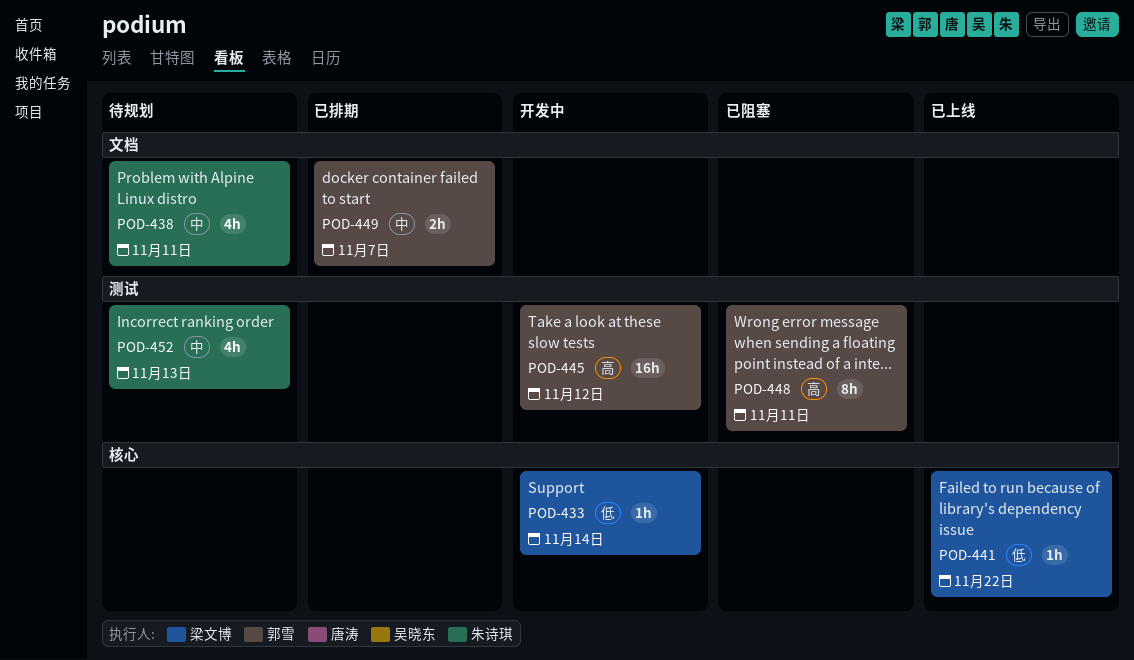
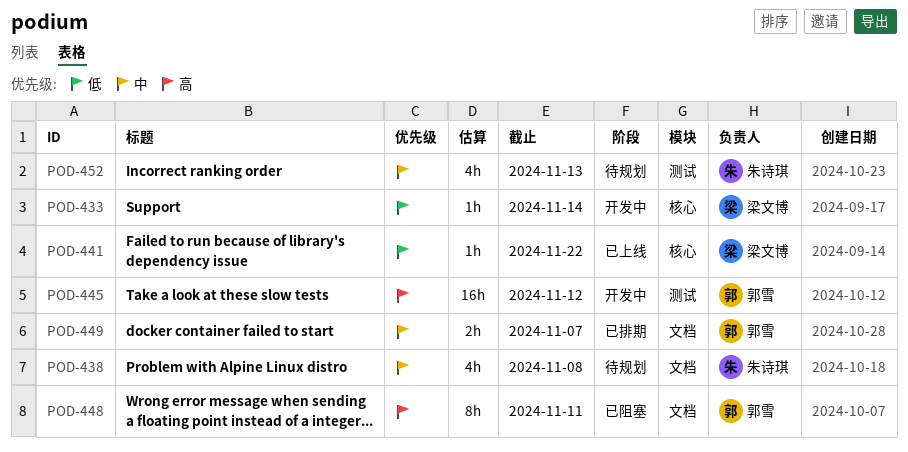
POD-438, due: Nov 11 -> Nov 8
POD-448, label: 测试 -> 文档

